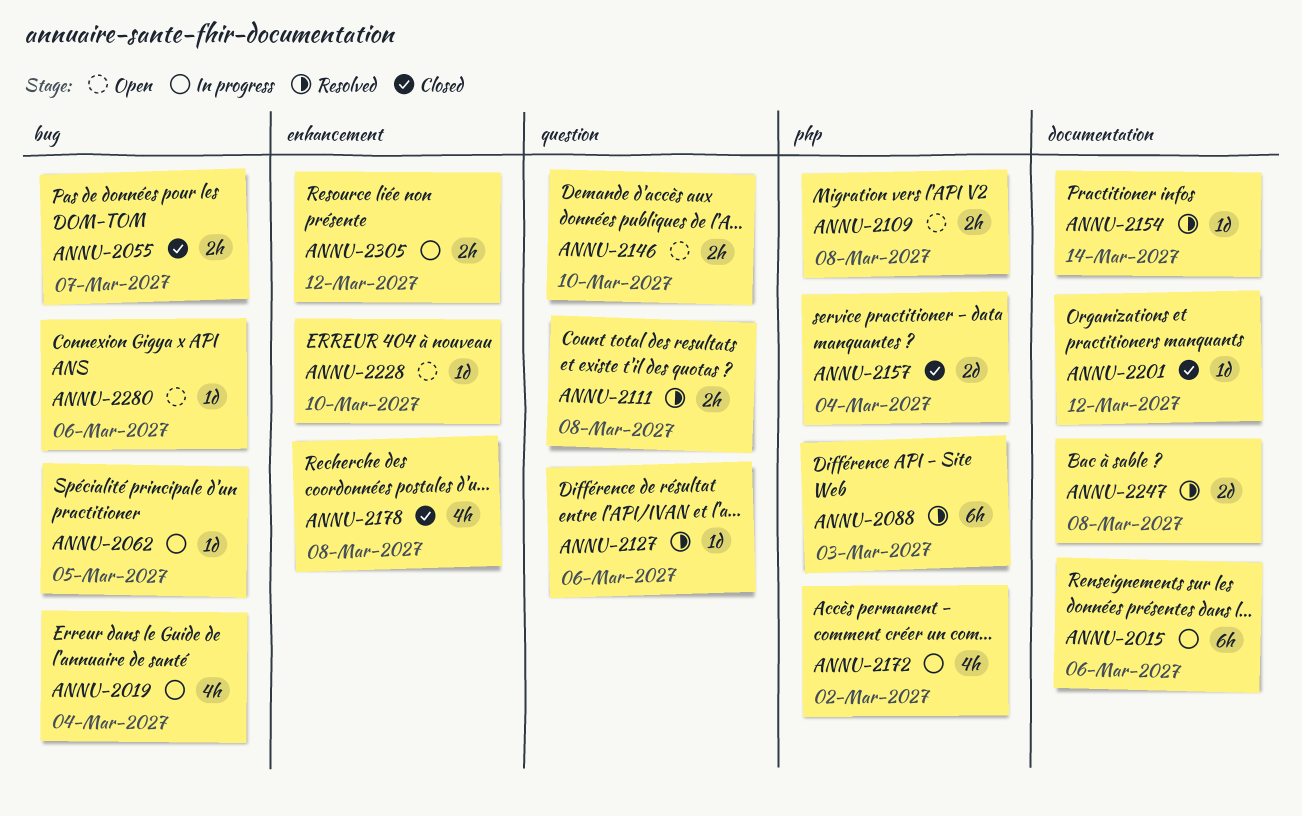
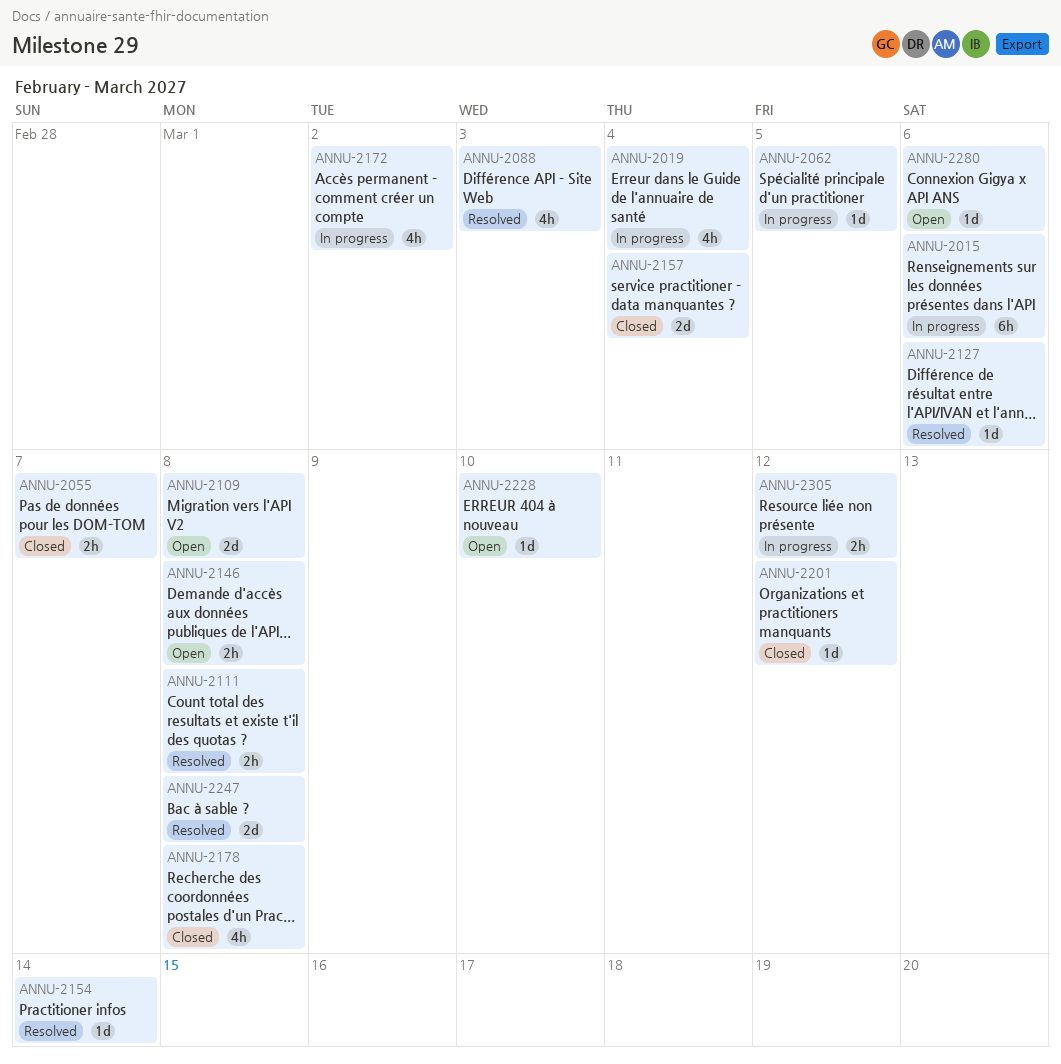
ANNU-2088, estimate: 6h -> 4h
ANNU-2109, estimate: 2h -> 2d
ANNU-2146, due: Mar 10 -> Mar 8

